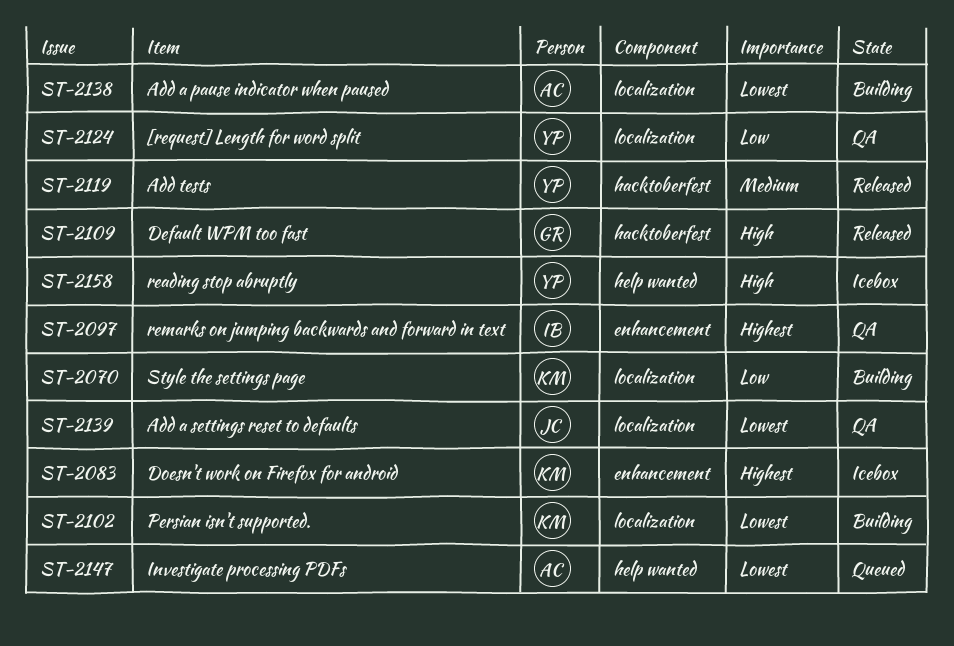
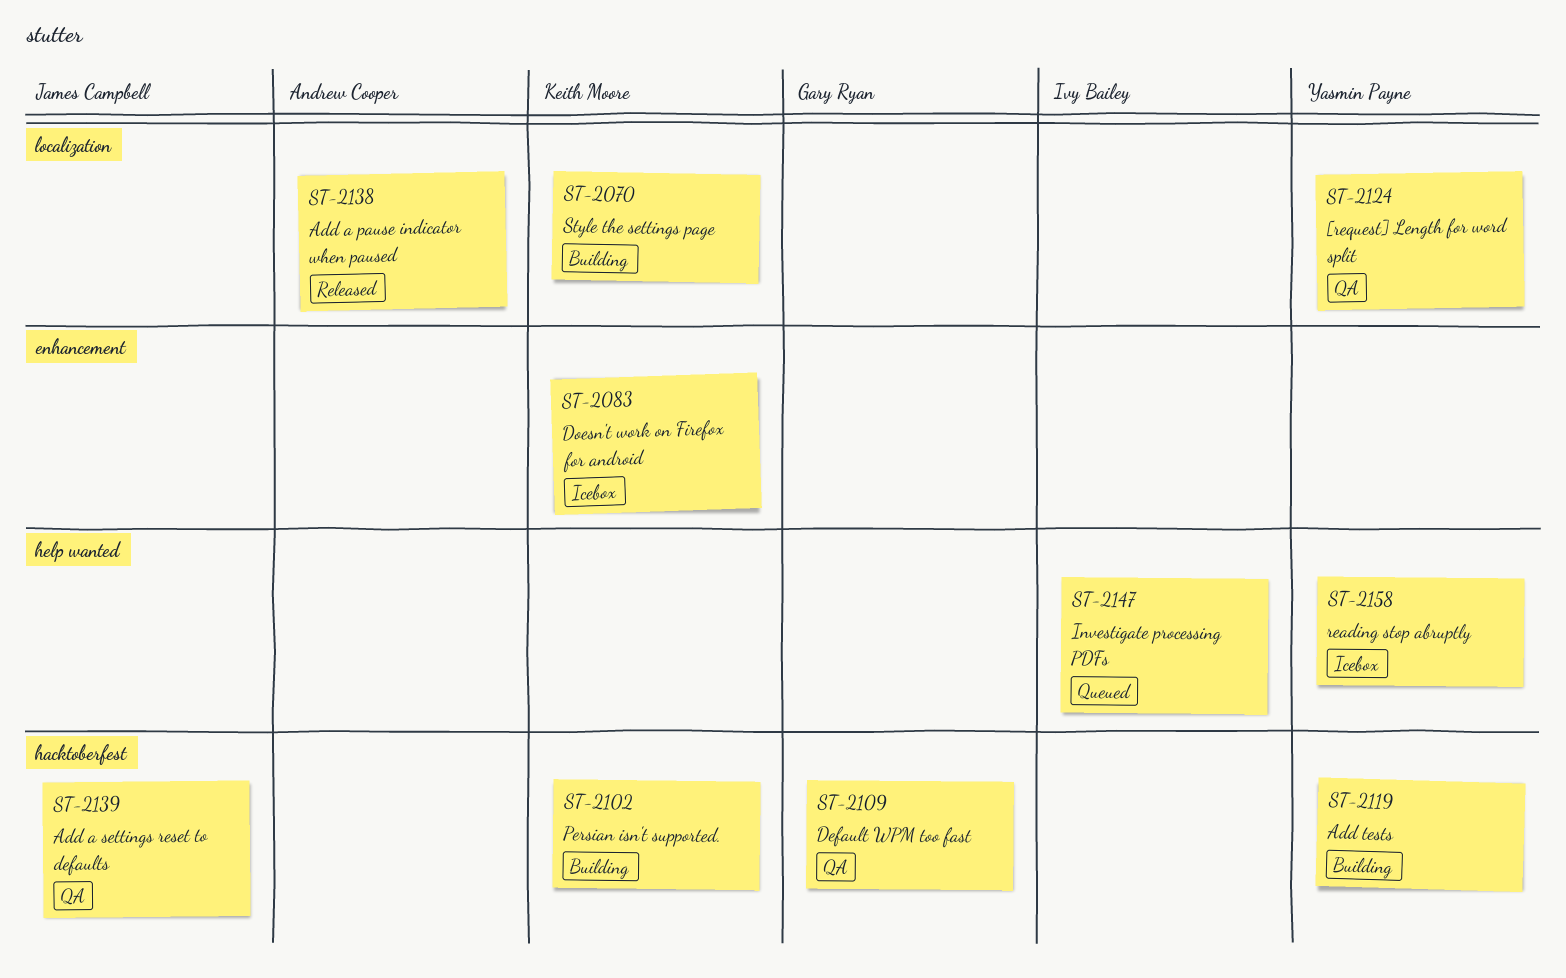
ST-2097: present -> none
ST-2102, label: localization -> hacktoberfest
ST-2109, status: Released -> QA
ST-2119, status: Released -> Building
ST-2138, status: Building -> Released
ST-2139, label: localization -> hacktoberfest
ST-2147, owner: Andrew Cooper -> Ivy Bailey

